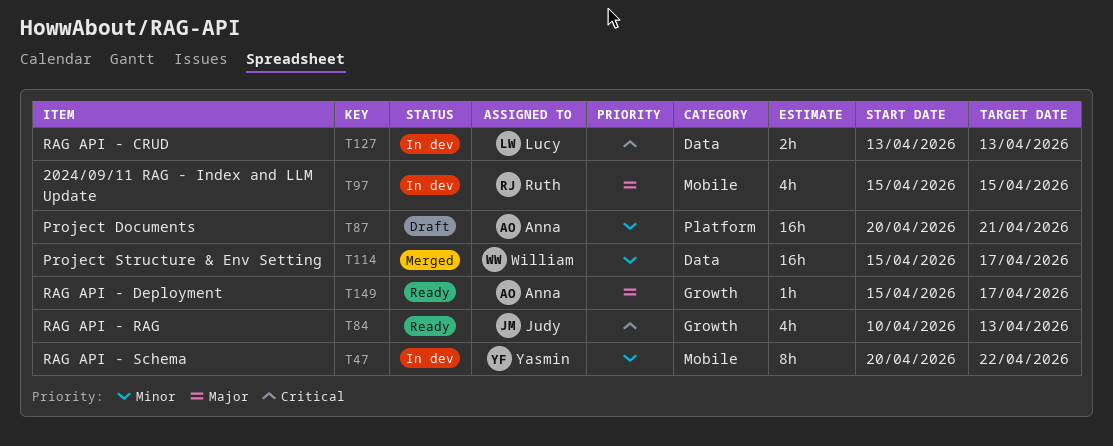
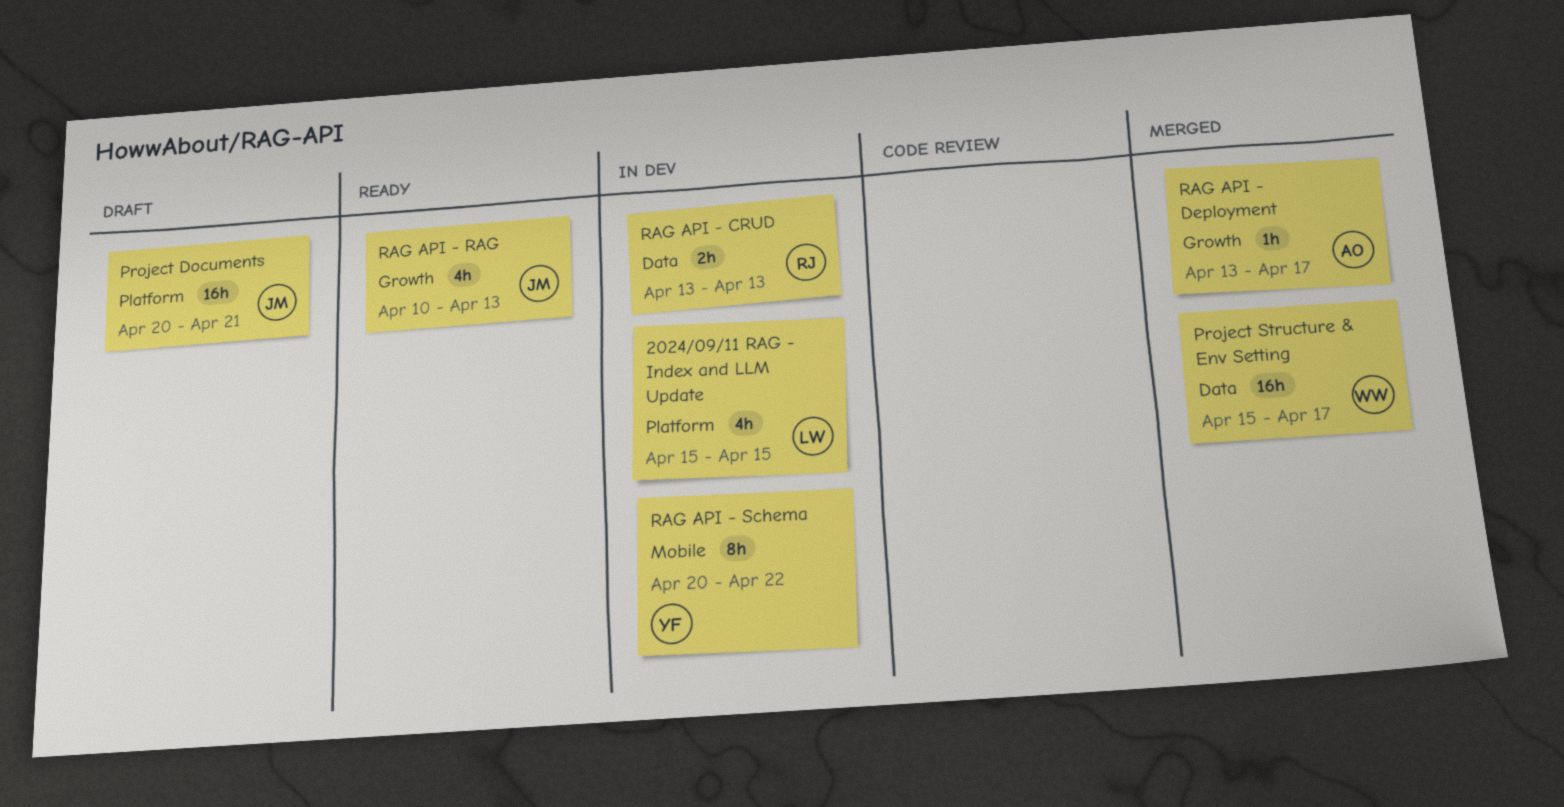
2024/09/11 RAG - Index and LLM Update, owner: Ruth -> Lucy
2024/09/11 RAG - Index and LLM Update, label: Mobile -> Platform
Project Documents, owner: Anna -> Judy
RAG API - CRUD, owner: Lucy -> Ruth
RAG API - Deployment, status: Ready -> Merged
RAG API - Deployment, start: Apr 15 -> Apr 13

